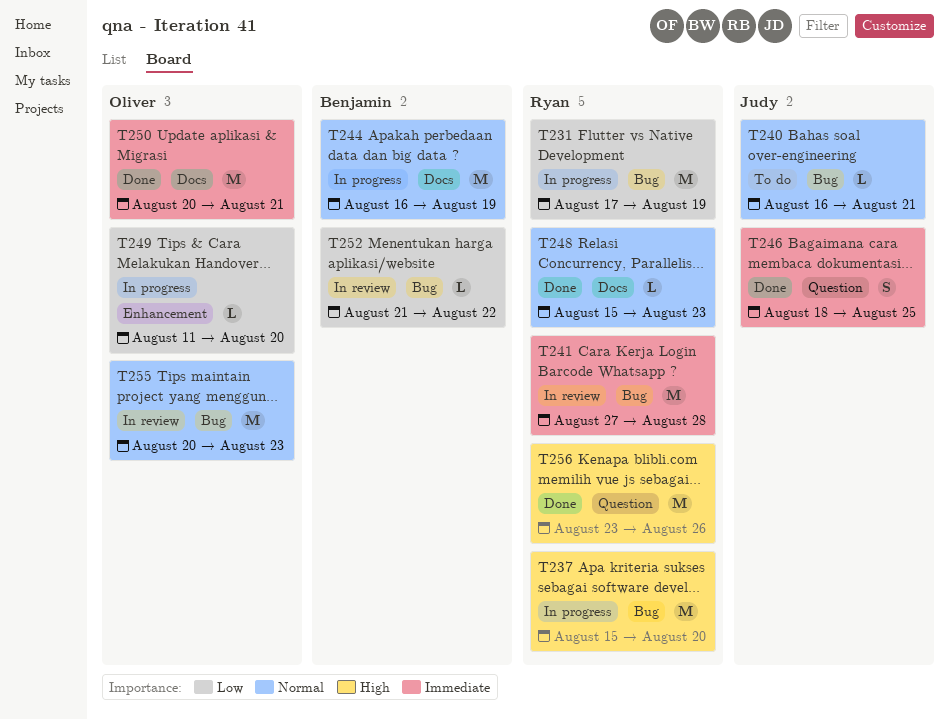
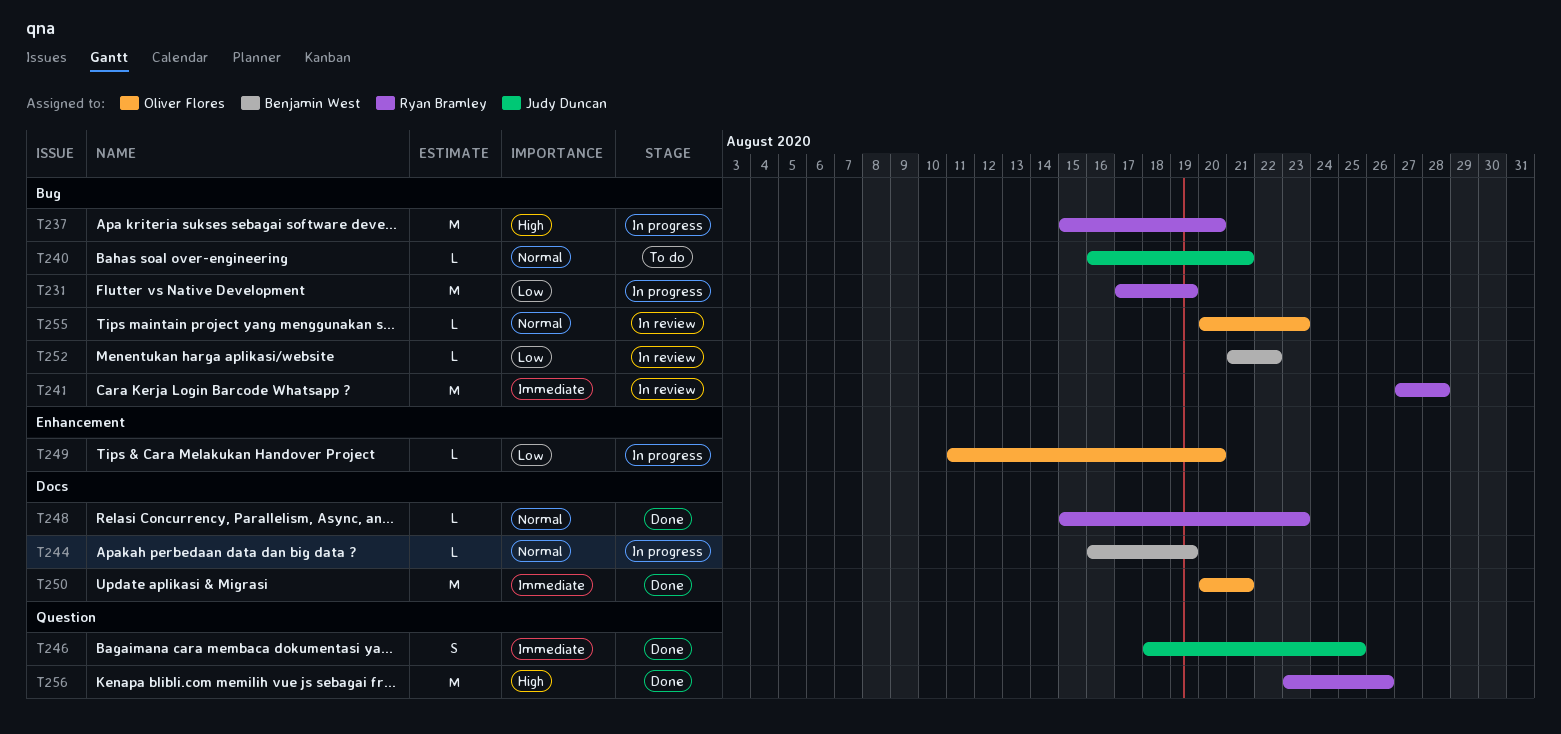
T244, estimate: M -> L
T255, estimate: M -> L

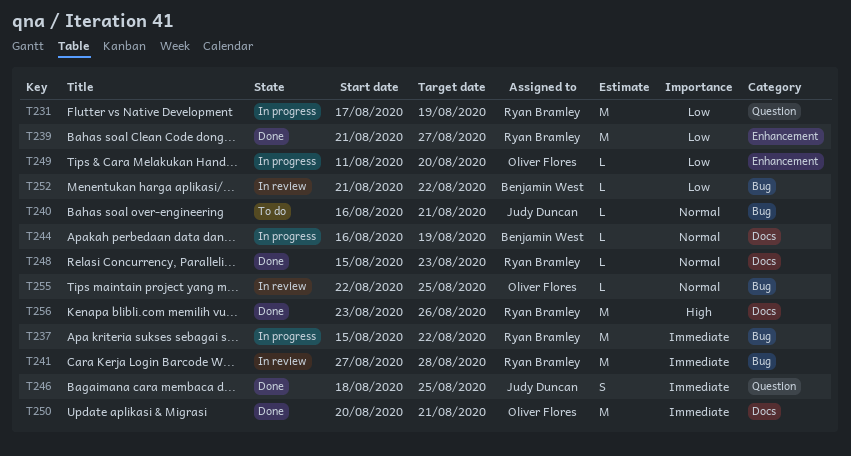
T231, label: Bug -> Question
T237, priority: High -> Immediate
T237, due: Aug 20 -> Aug 22
T239: none -> present
T255, start: Aug 20 -> Aug 22
T255, due: Aug 23 -> Aug 25
T256, label: Question -> Docs

